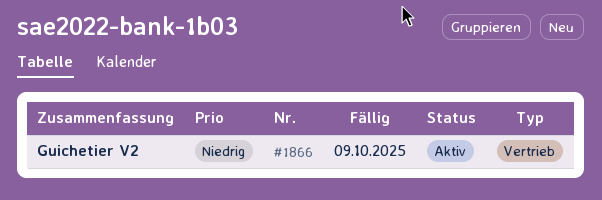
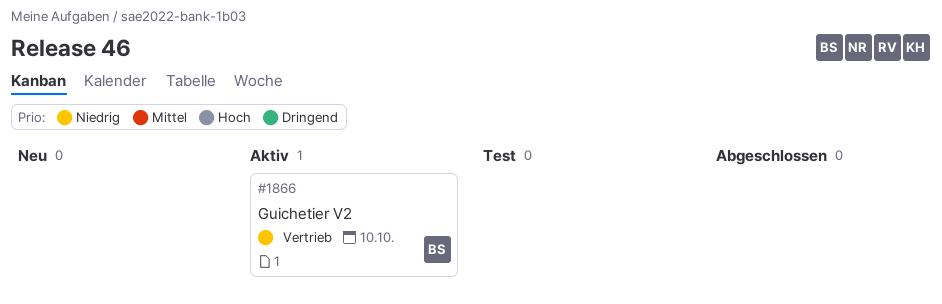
#1866, due: Oct 9 -> Oct 10

